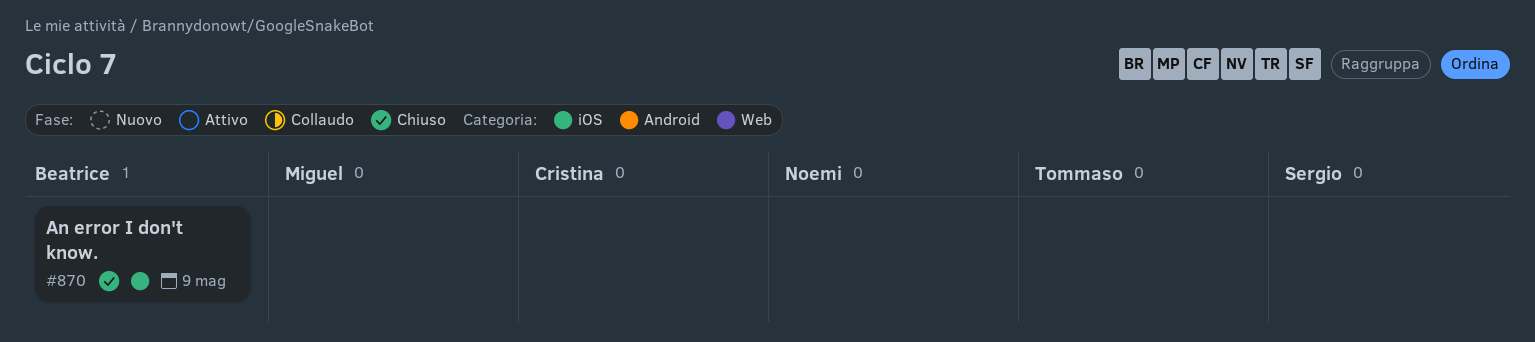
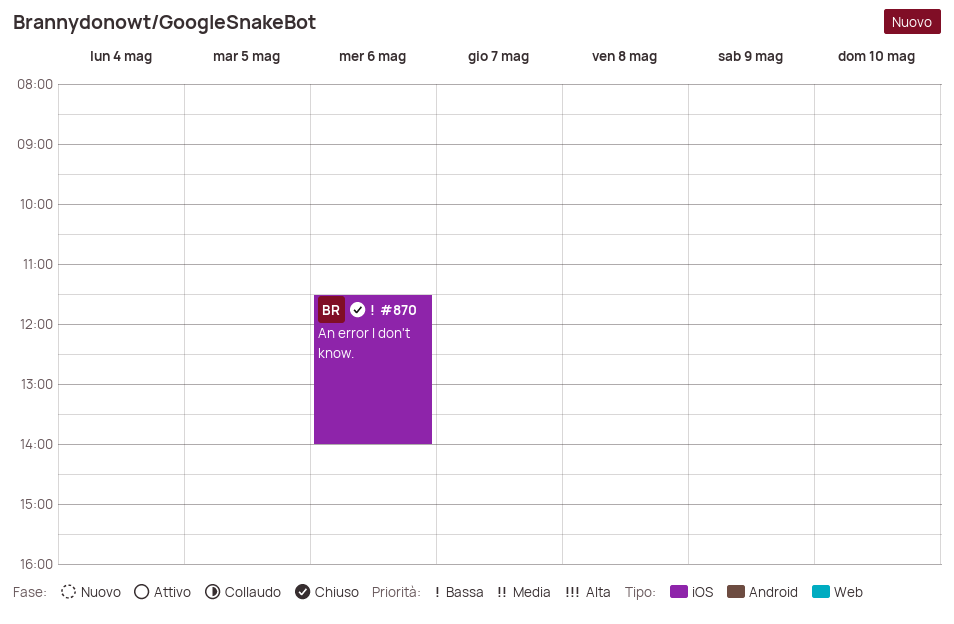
#870, day: May 9 -> May 6

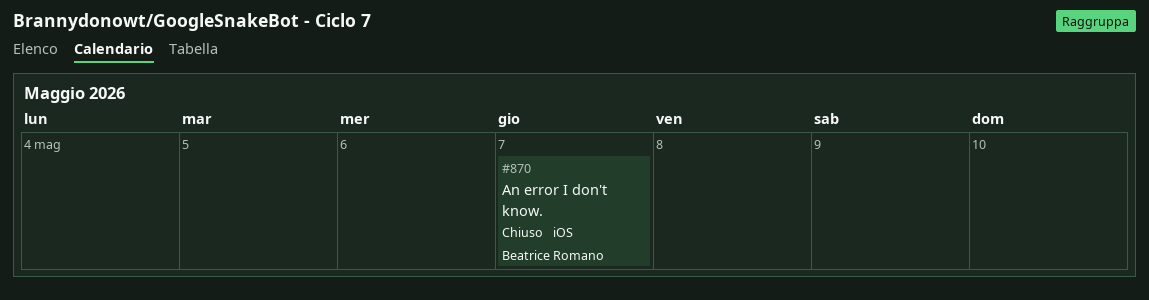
#870, day: May 6 -> May 7

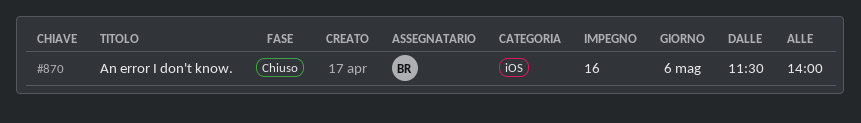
#870, day: May 7 -> May 6

